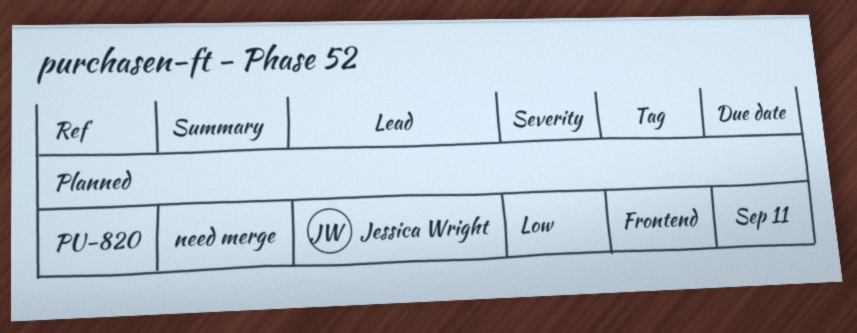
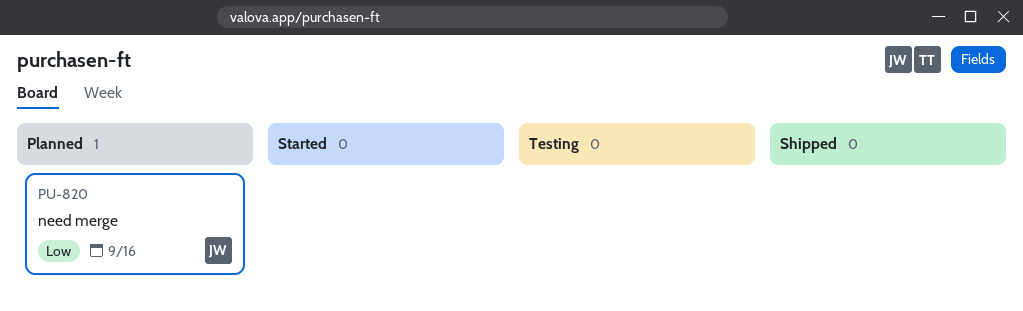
PU-820, due: Sep 11 -> Sep 16

